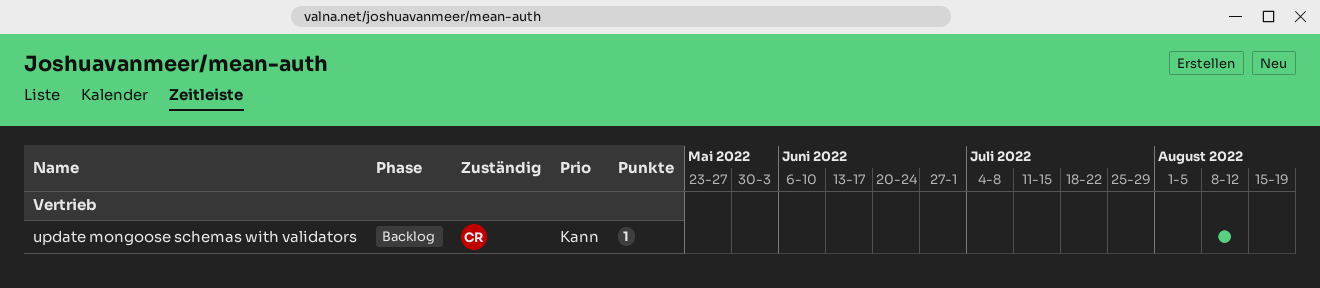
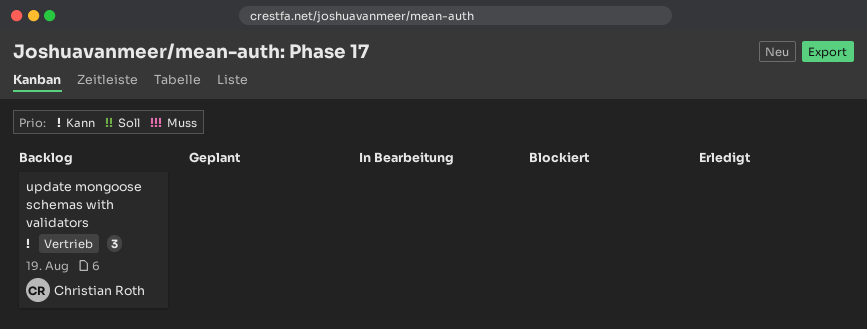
update mongoose schemas with validators, estimate: 1 -> 3
update mongoose schemas with validators, due: Aug 12 -> Aug 19

